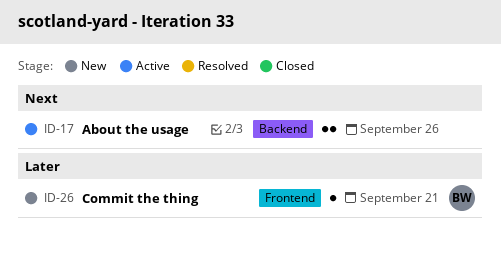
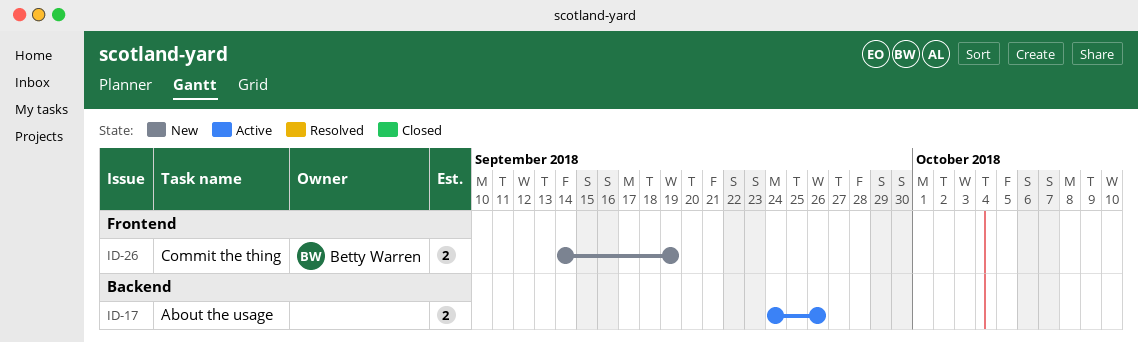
ID-26, estimate: 1 -> 2
ID-26, due: Sep 21 -> Sep 19

